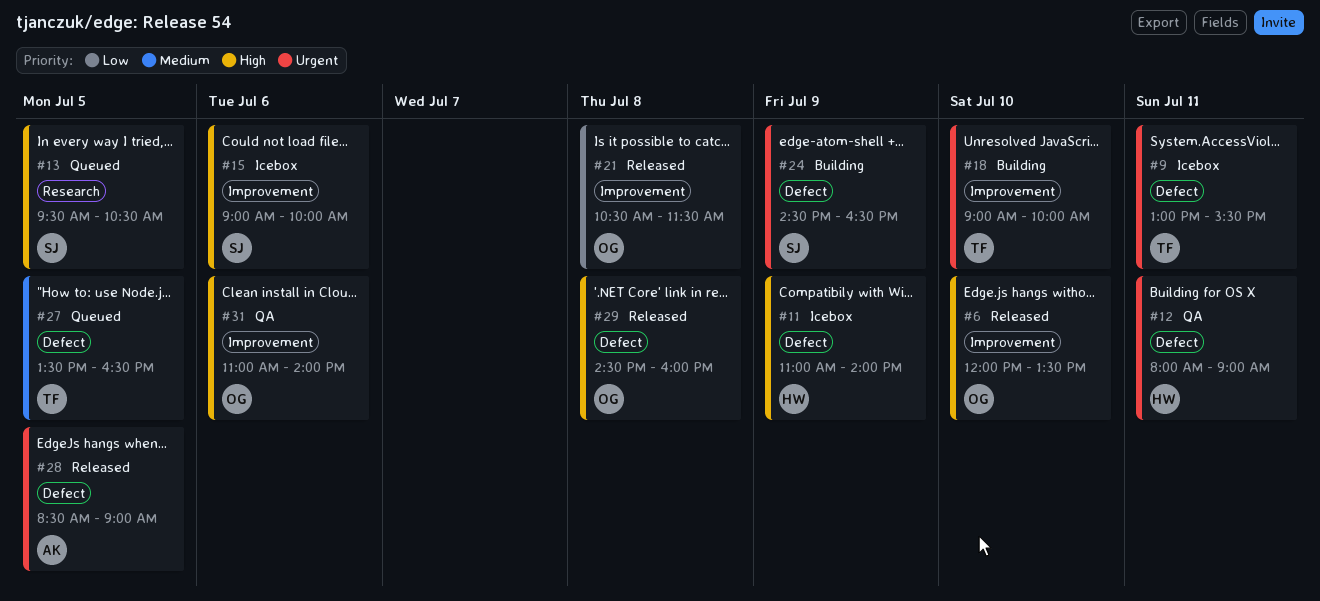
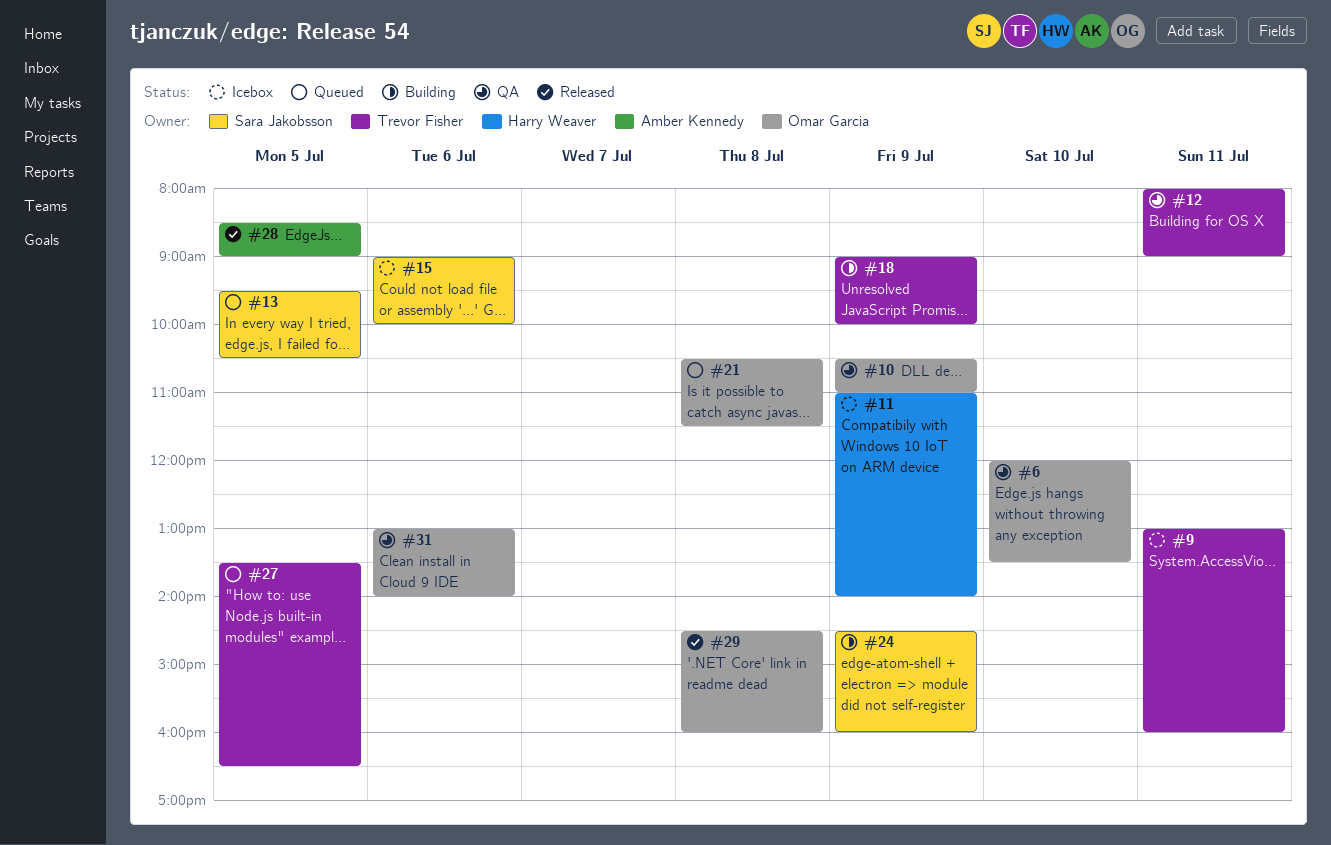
#6, status: Released -> QA
#9, ends: 15:30 -> 16:00
#10: none -> present
#12, owner: Harry Weaver -> Trevor Fisher
#18, day: Jul 10 -> Jul 9
#21, status: Released -> Queued
#24, ends: 16:30 -> 16:00
#31, begins: 11:00 -> 13:00

